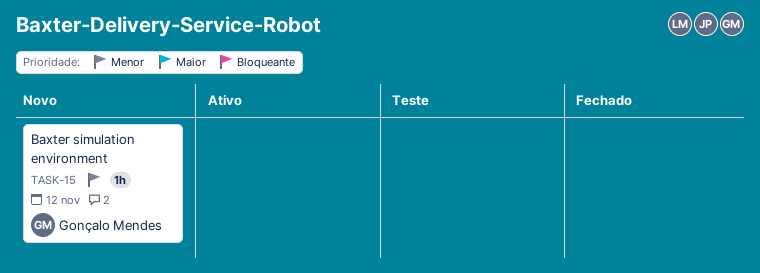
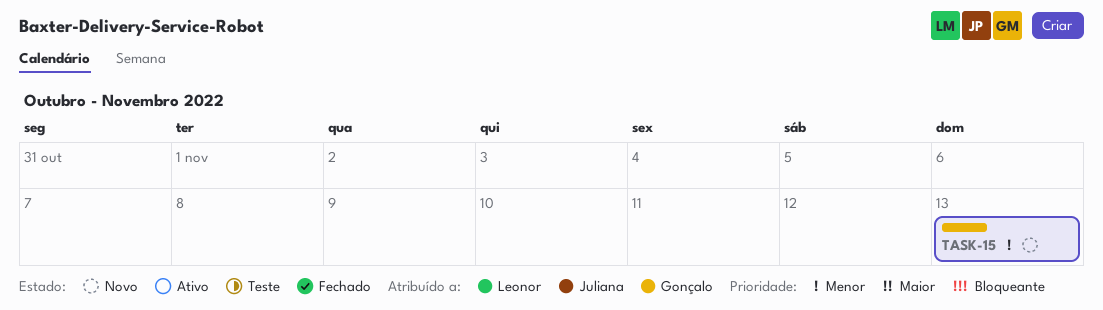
TASK-15, due: Nov 12 -> Nov 13

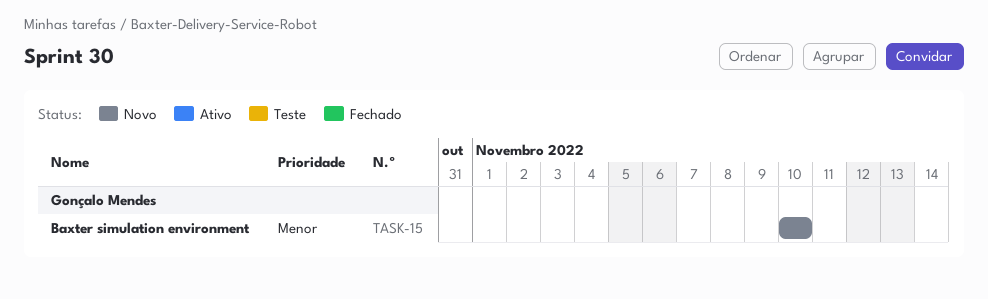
TASK-15, due: Nov 13 -> Nov 10

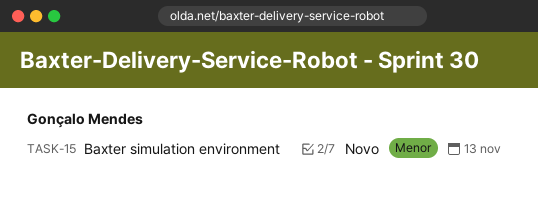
TASK-15, due: Nov 10 -> Nov 13

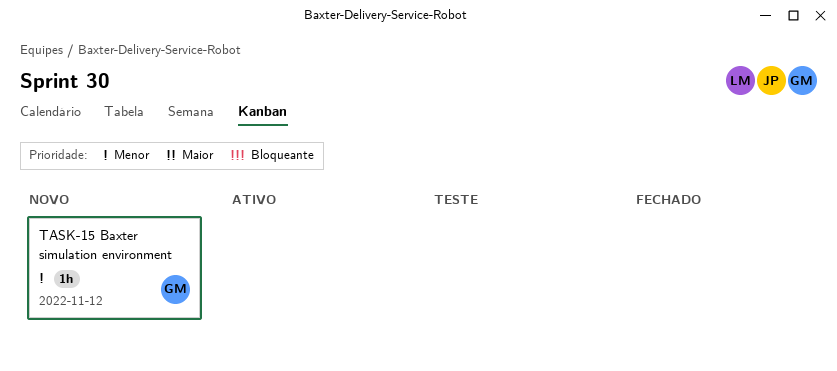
TASK-15, due: Nov 13 -> Nov 12

